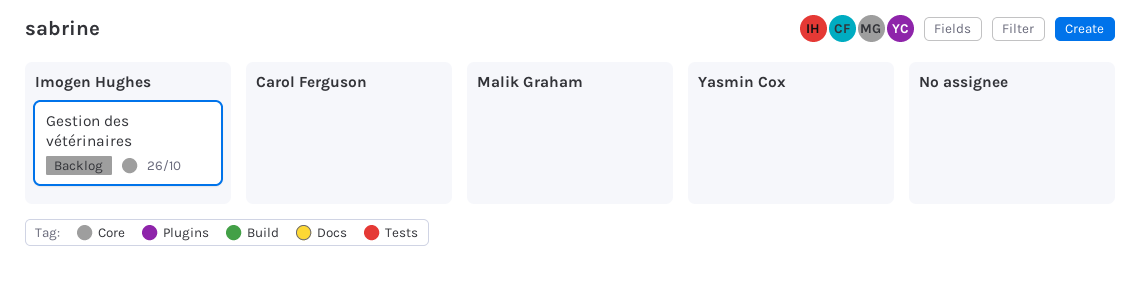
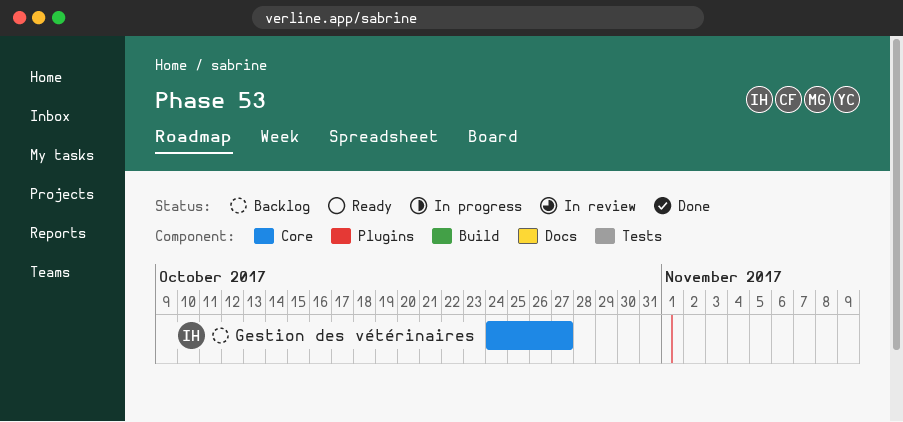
Gestion des vétérinaires, due: Oct 26 -> Oct 27

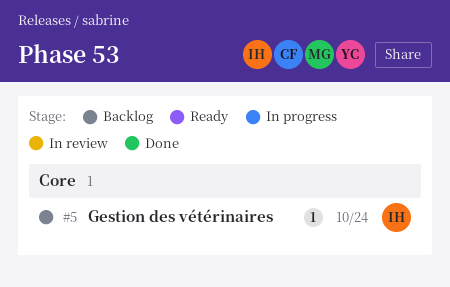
Gestion des vétérinaires, due: Oct 27 -> Oct 24

